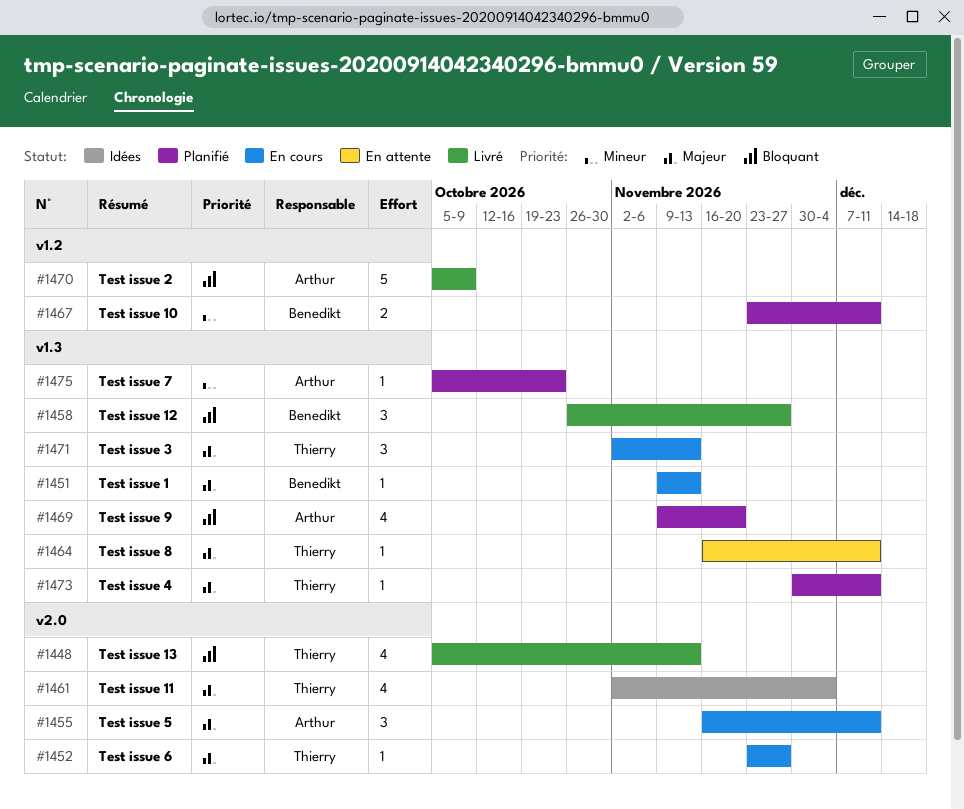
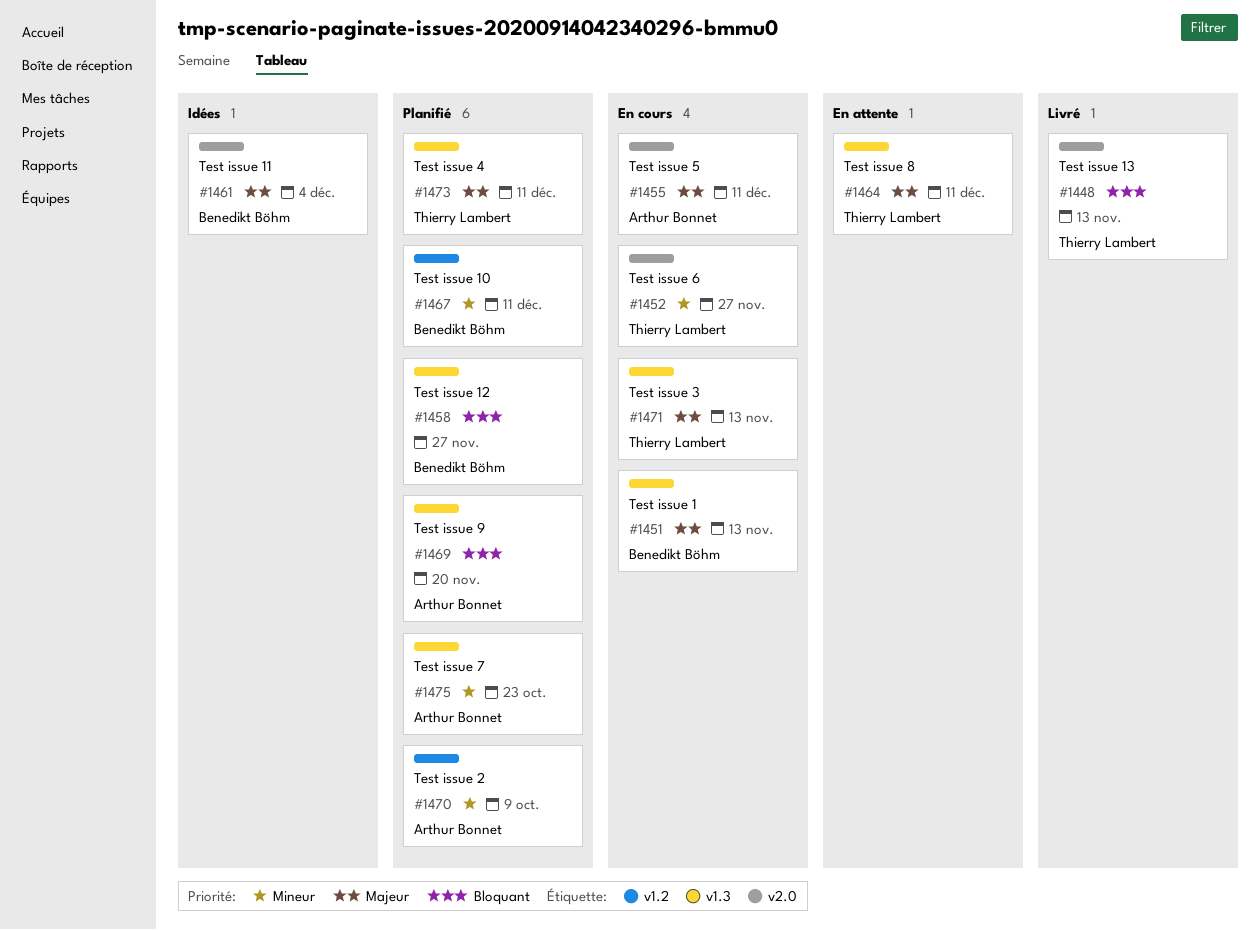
#1452, priority: Majeur -> Mineur
#1458, status: Livré -> Planifié
#1461, owner: Thierry Lambert -> Benedikt Böhm
#1470, status: Livré -> Planifié
#1470, priority: Bloquant -> Mineur

